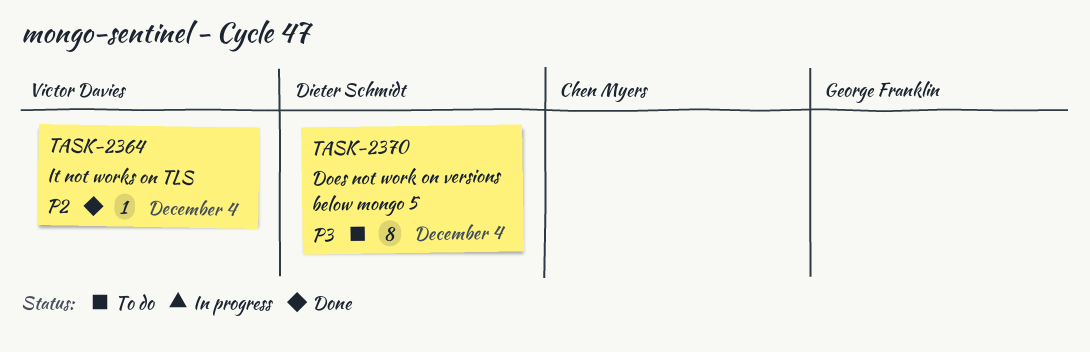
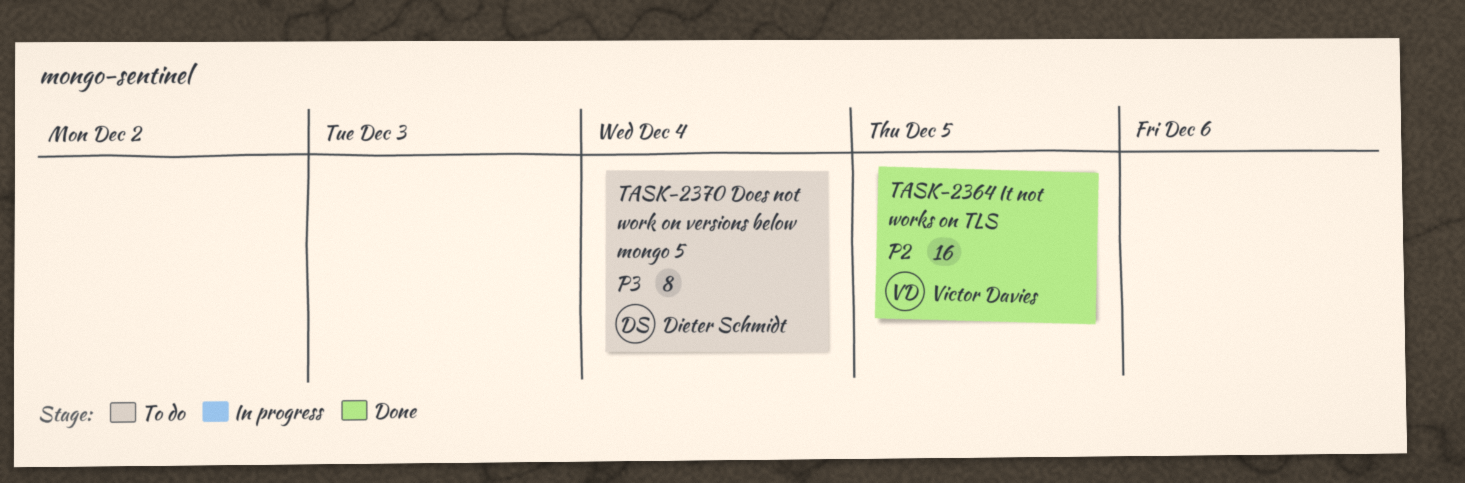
TASK-2364, estimate: 1 -> 16
TASK-2364, due: Dec 4 -> Dec 5

